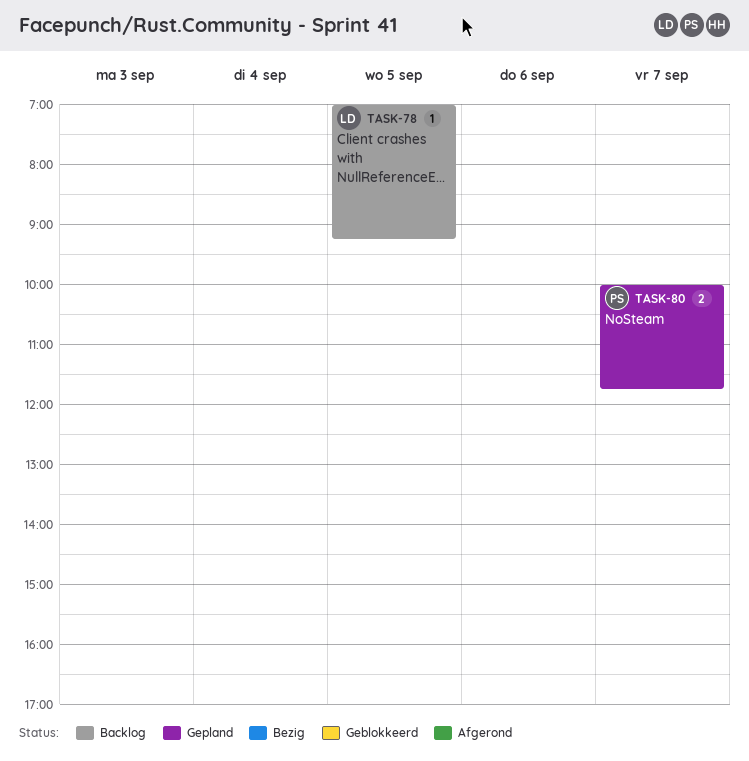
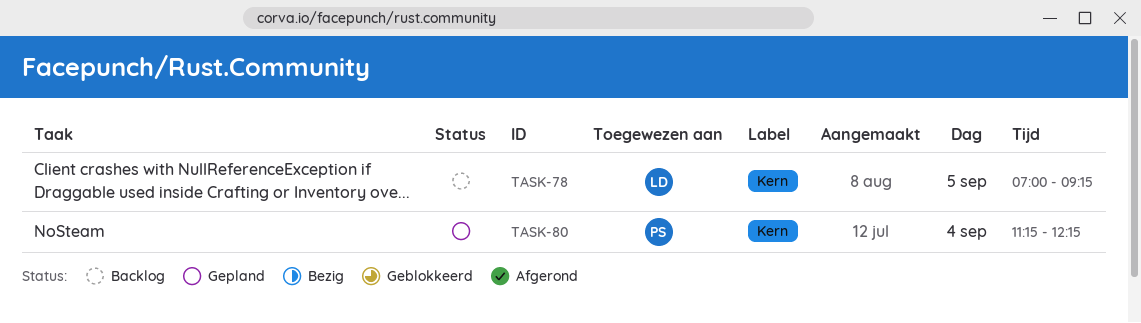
TASK-80, day: Sep 7 -> Sep 4
TASK-80, begins: 10:00 -> 11:15
TASK-80, ends: 11:45 -> 12:15

